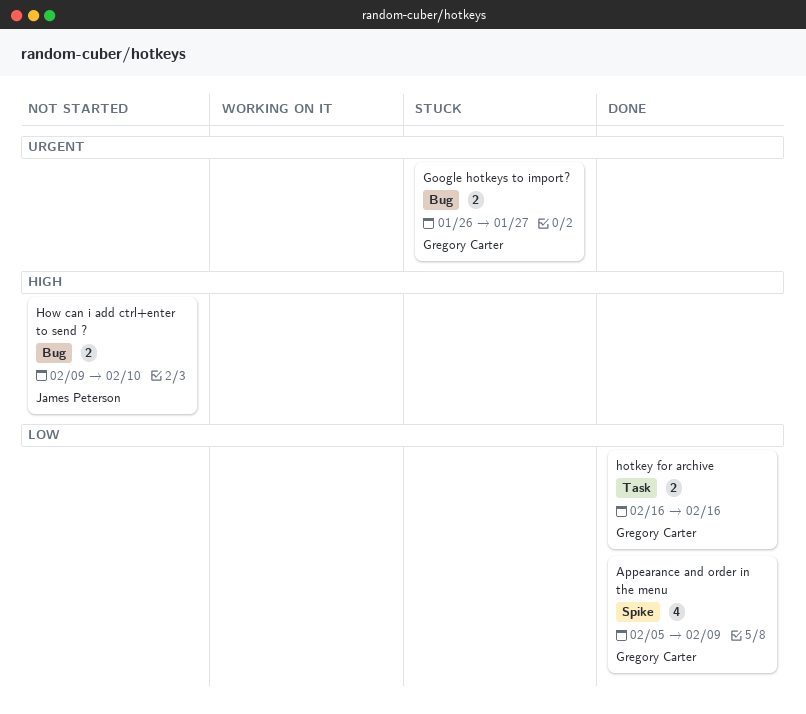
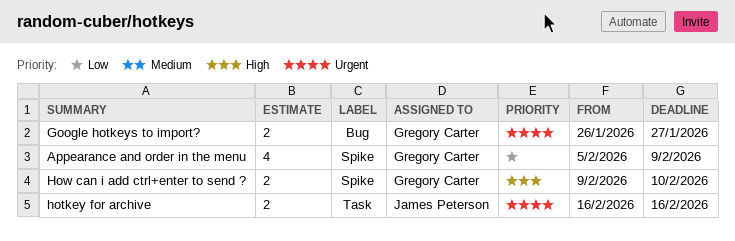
hotkey for archive, owner: Gregory Carter -> James Peterson
hotkey for archive, priority: Low -> Urgent
How can i add ctrl+enter to send ?, owner: James Peterson -> Gregory Carter
How can i add ctrl+enter to send ?, label: Bug -> Spike

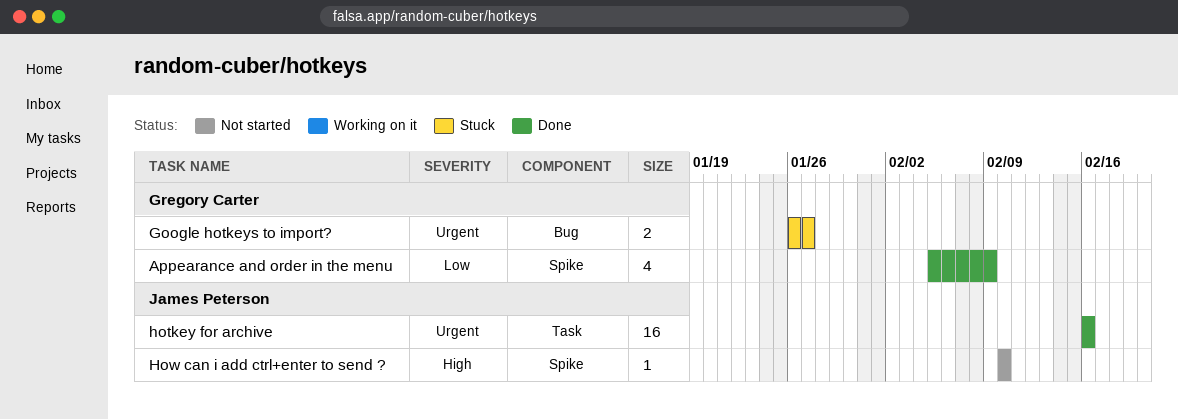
hotkey for archive, estimate: 2 -> 16
How can i add ctrl+enter to send ?, owner: Gregory Carter -> James Peterson
How can i add ctrl+enter to send ?, estimate: 2 -> 1
How can i add ctrl+enter to send ?, start: Feb 9 -> Feb 10

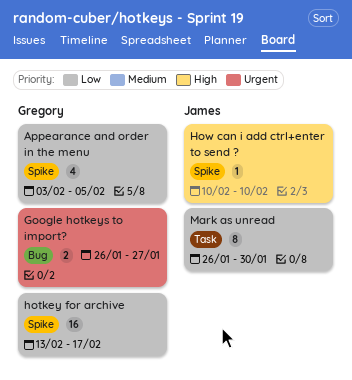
Appearance and order in the menu, start: Feb 5 -> Feb 3
Appearance and order in the menu, due: Feb 9 -> Feb 5
hotkey for archive, owner: James Peterson -> Gregory Carter
hotkey for archive, priority: Urgent -> Low
hotkey for archive, label: Task -> Spike
hotkey for archive, start: Feb 16 -> Feb 13
hotkey for archive, due: Feb 16 -> Feb 17
Mark as unread: none -> present

